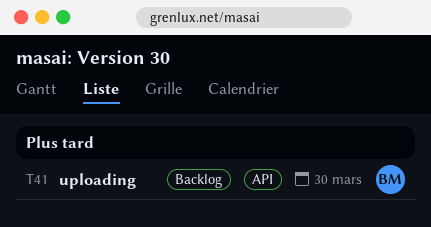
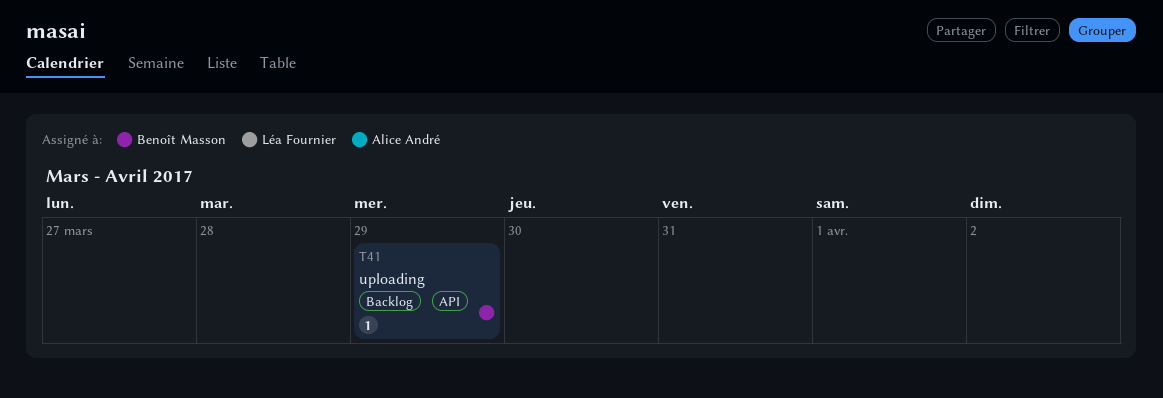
T41, day: Mar 30 -> Mar 29

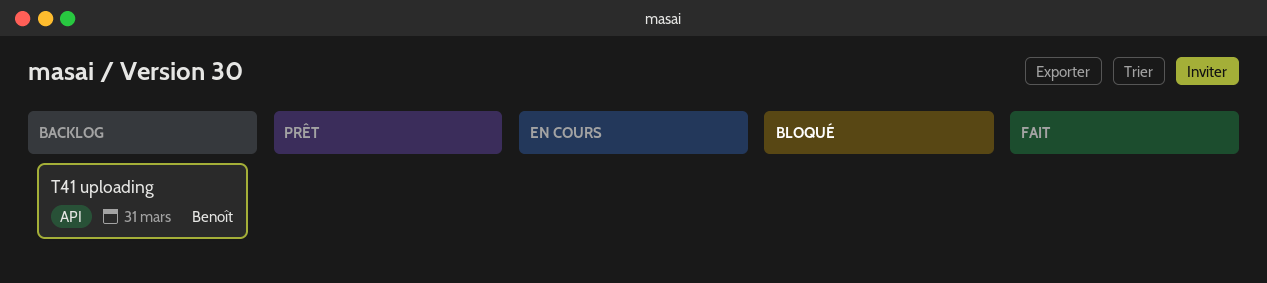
T41, day: Mar 29 -> Mar 31

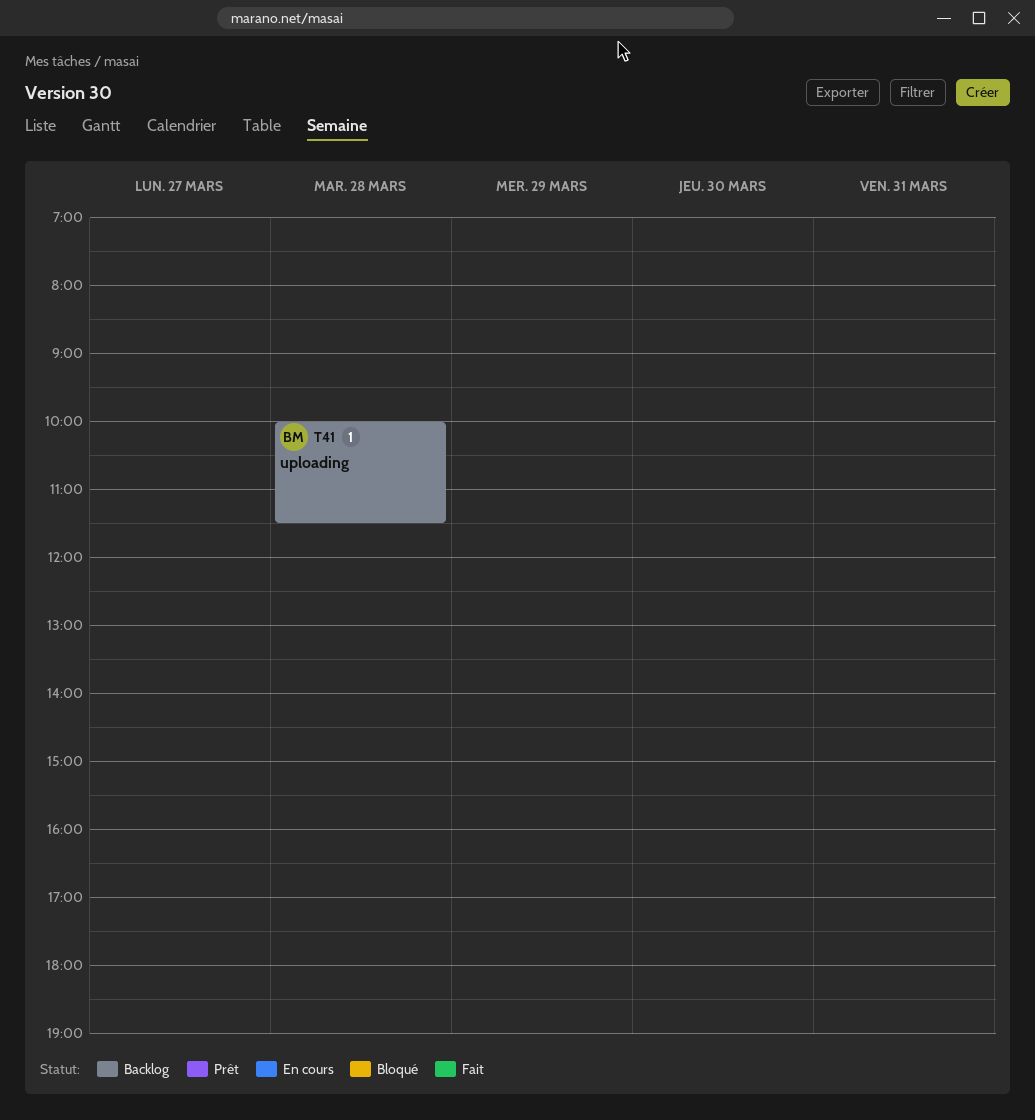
T41, day: Mar 31 -> Mar 28

